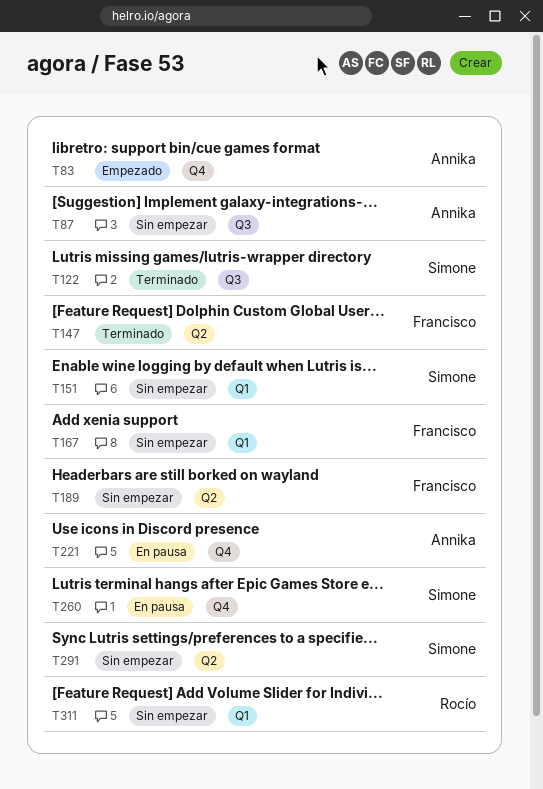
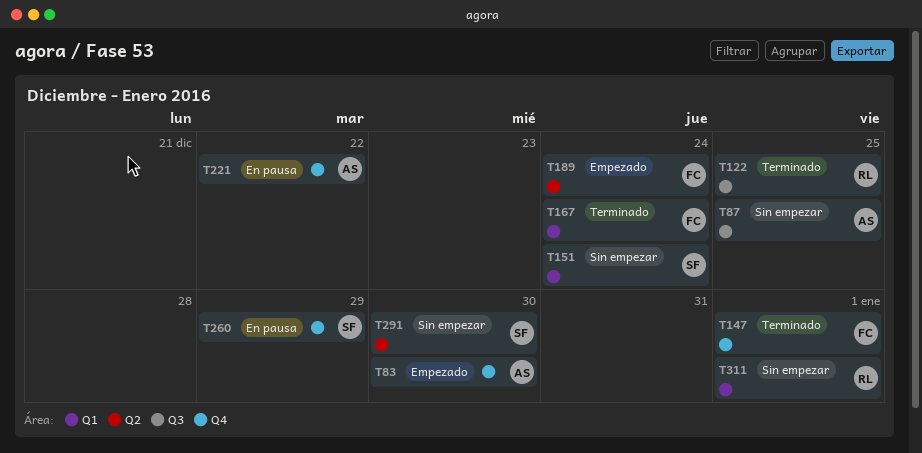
T122, owner: Simone -> Rocío
T147, label: Q2 -> Q4
T167, status: Sin empezar -> Terminado
T189, status: Sin empezar -> Empezado

